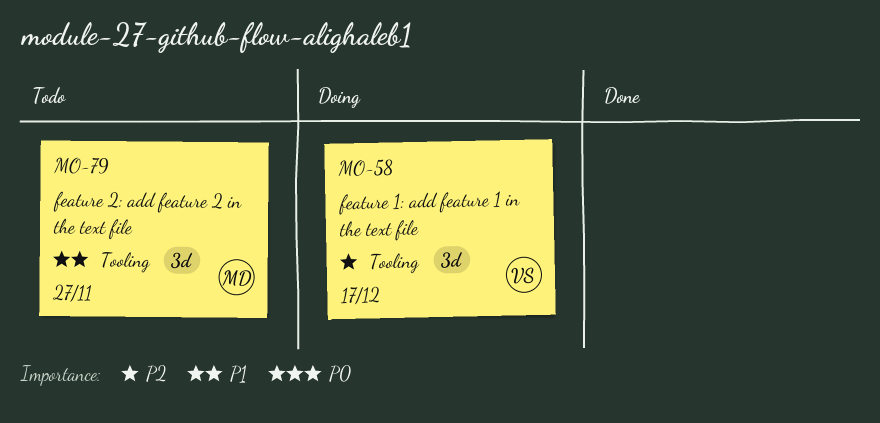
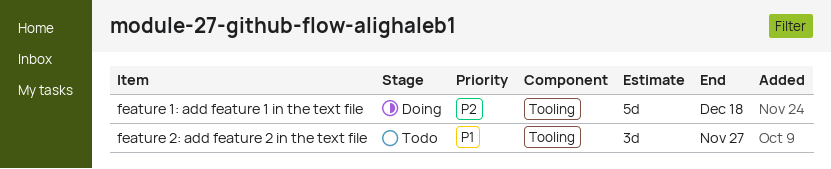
feature 1: add feature 1 in the text file, estimate: 3d -> 5d
feature 1: add feature 1 in the text file, due: Dec 17 -> Dec 18

